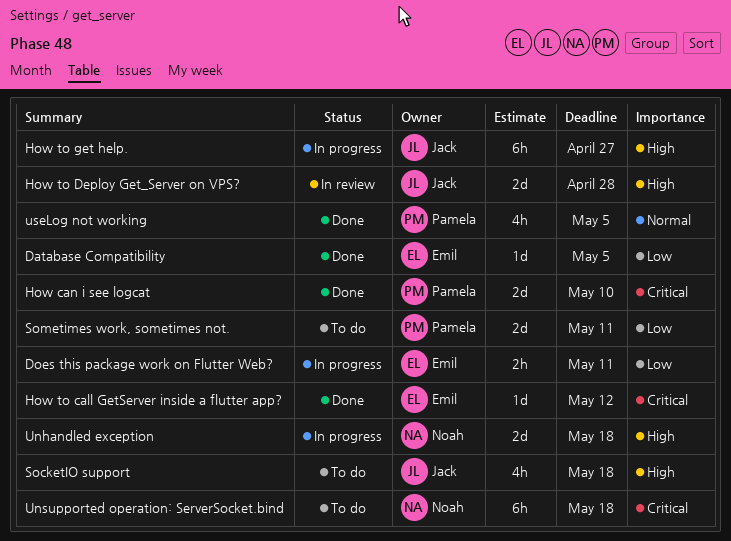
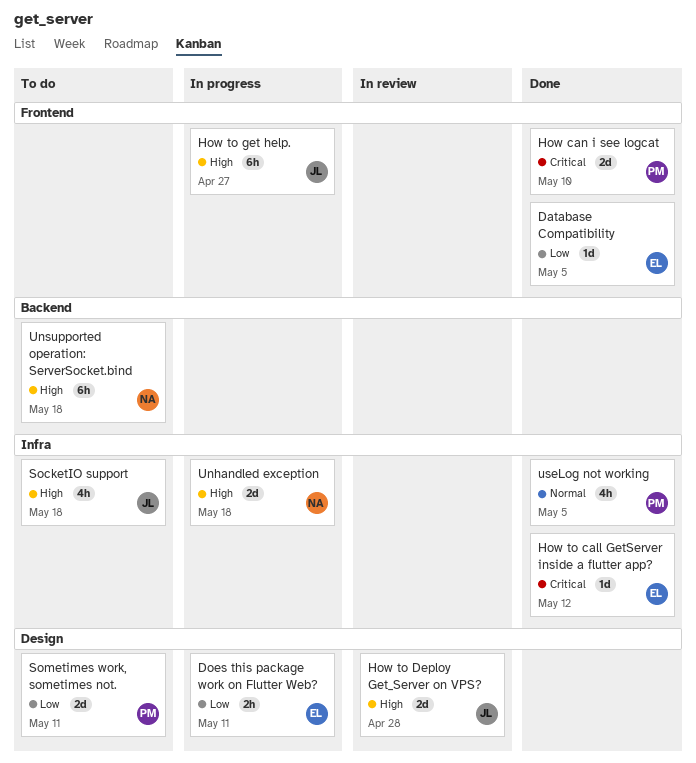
Unsupported operation: ServerSocket.bind, priority: Critical -> High

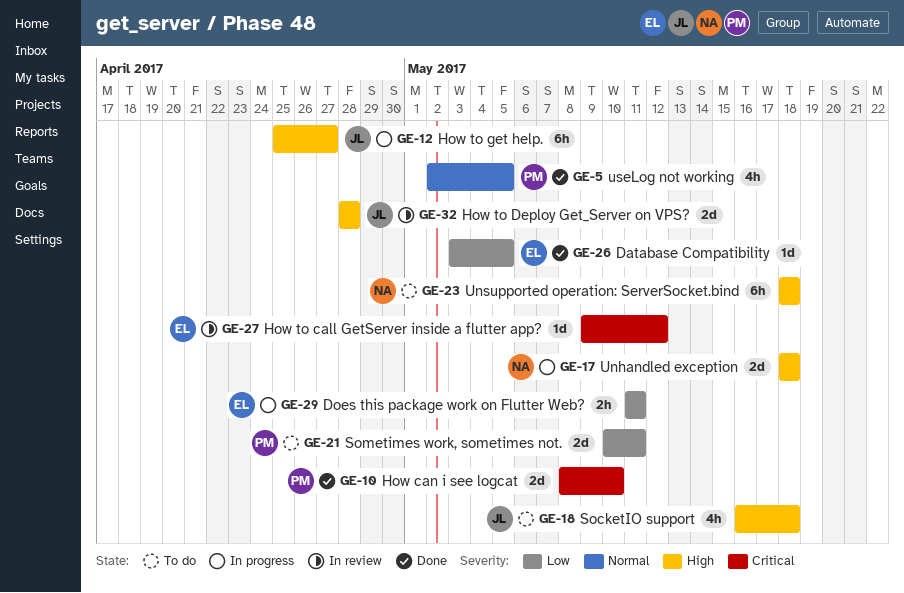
How to call GetServer inside a flutter app?, status: Done -> In review

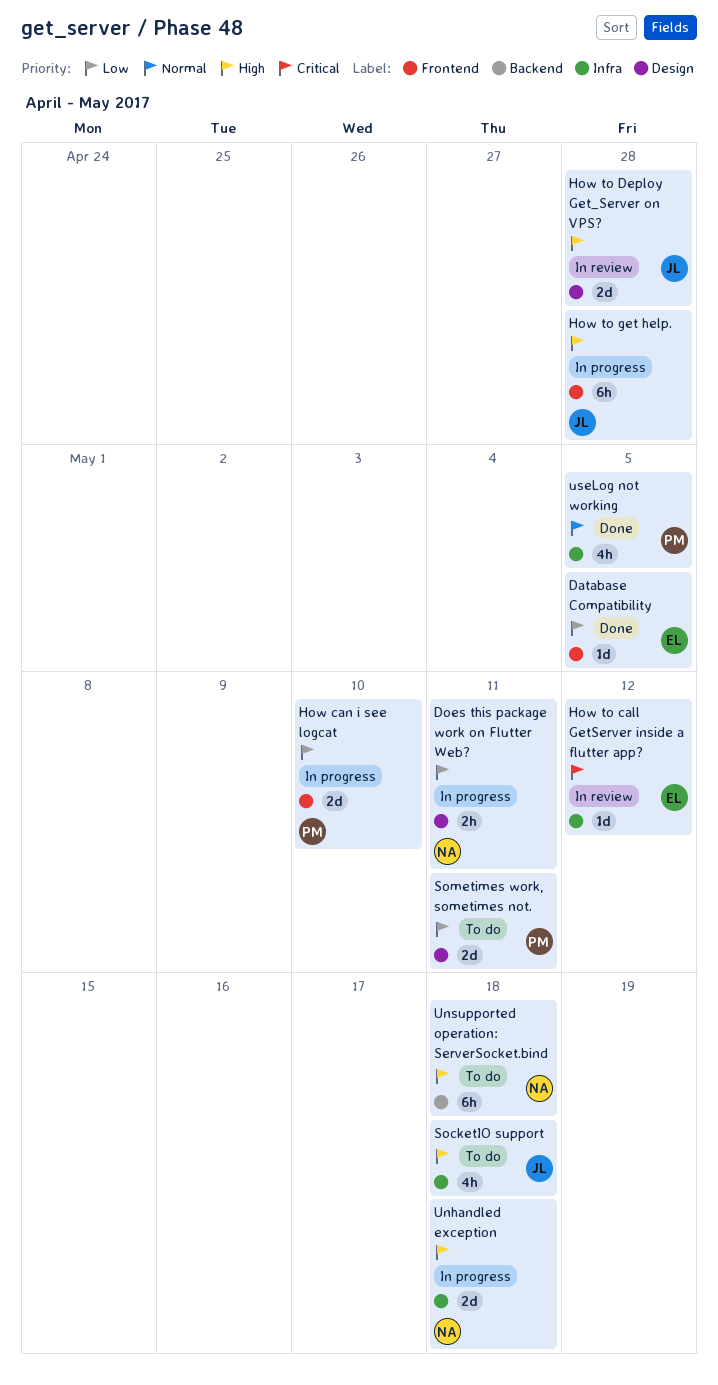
Does this package work on Flutter Web?, owner: EL -> NA
How can i see logcat, status: Done -> In progress
How can i see logcat, priority: Critical -> Low
How to get help., due: Apr 27 -> Apr 28

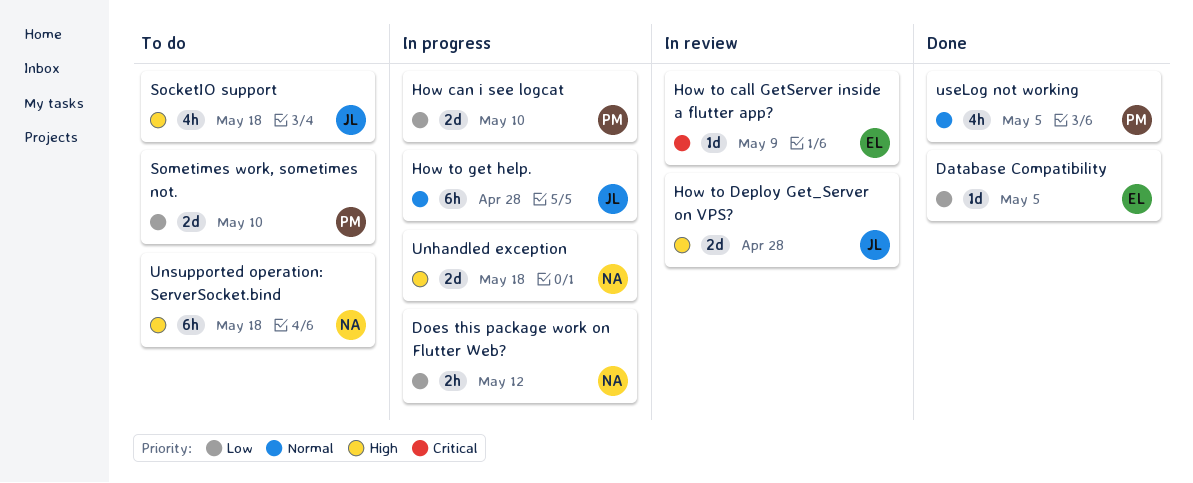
Does this package work on Flutter Web?, due: May 11 -> May 12
How to call GetServer inside a flutter app?, due: May 12 -> May 9
How to get help., priority: High -> Normal
Sometimes work, sometimes not., due: May 11 -> May 10

